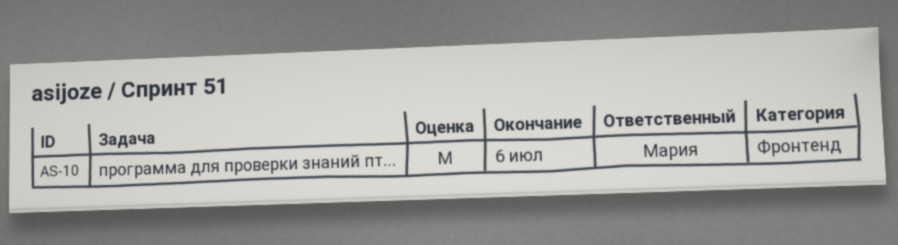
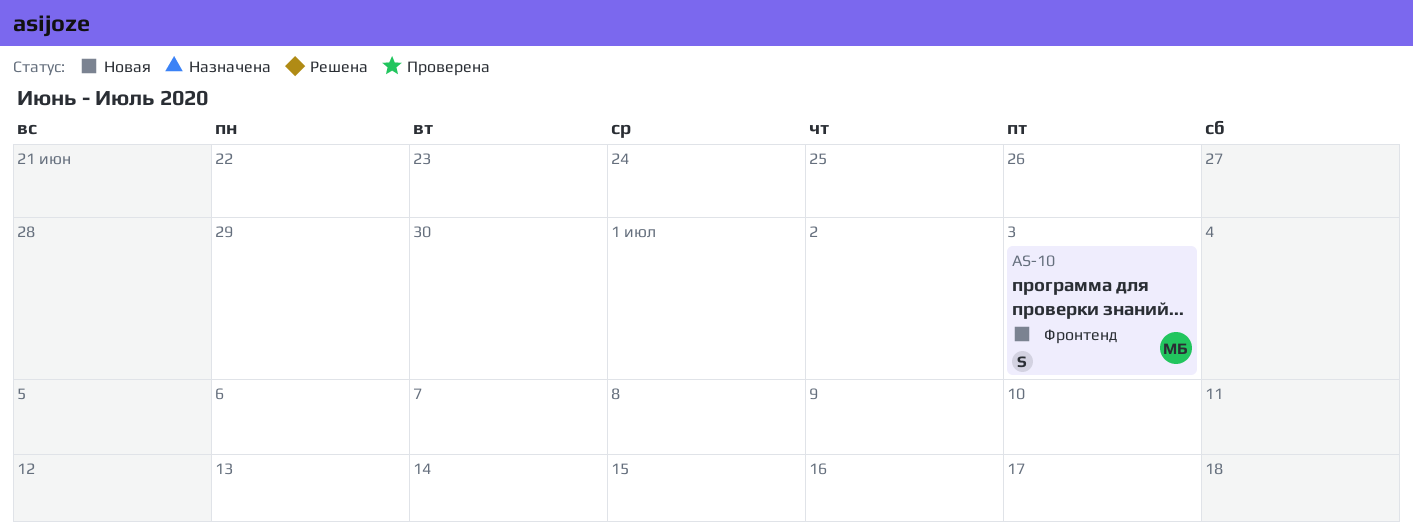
AS-10, estimate: M -> S
AS-10, due: Jul 6 -> Jul 3

